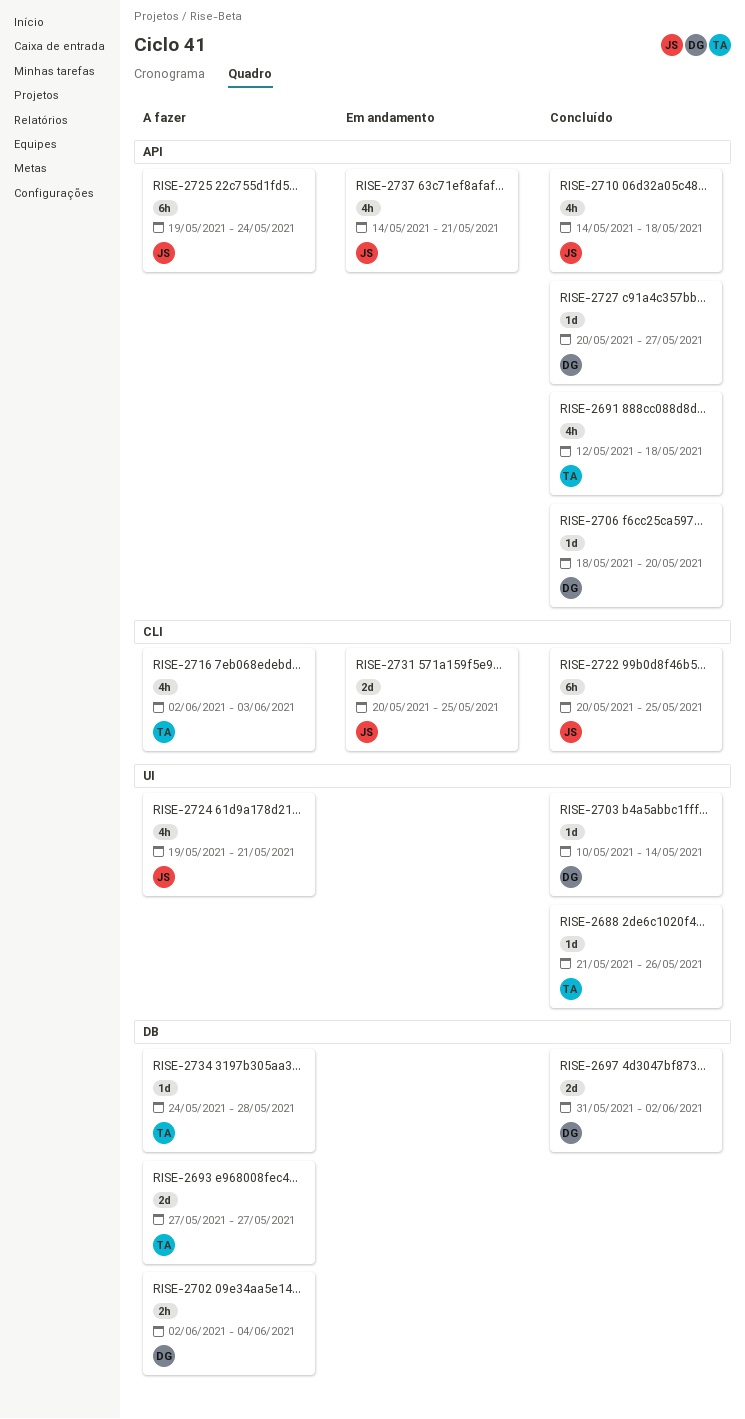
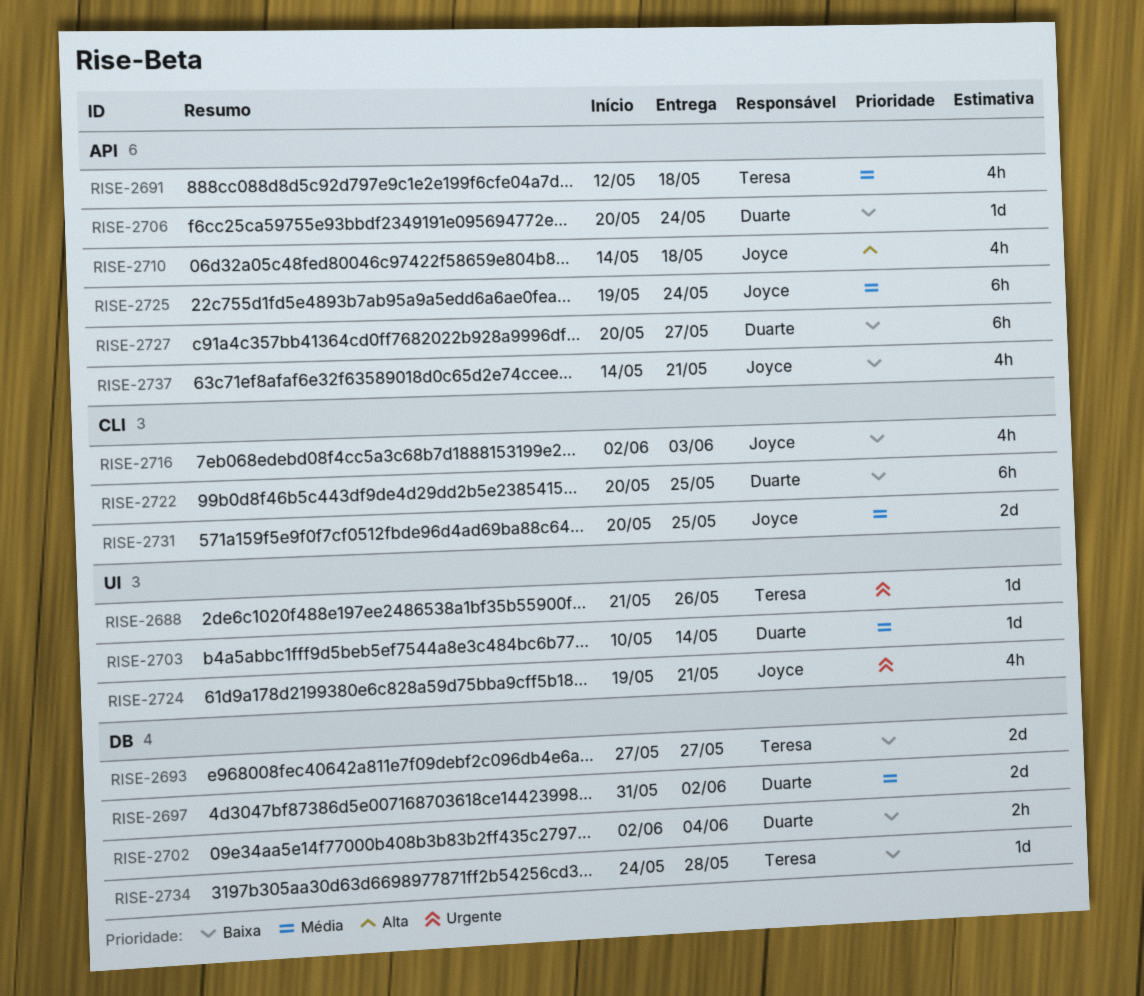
RISE-2706, start: May 18 -> May 20
RISE-2706, due: May 20 -> May 24
RISE-2716, owner: Teresa -> Joyce
RISE-2722, owner: Joyce -> Duarte
RISE-2727, estimate: 1d -> 6h

